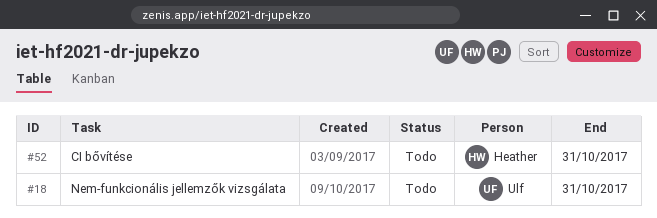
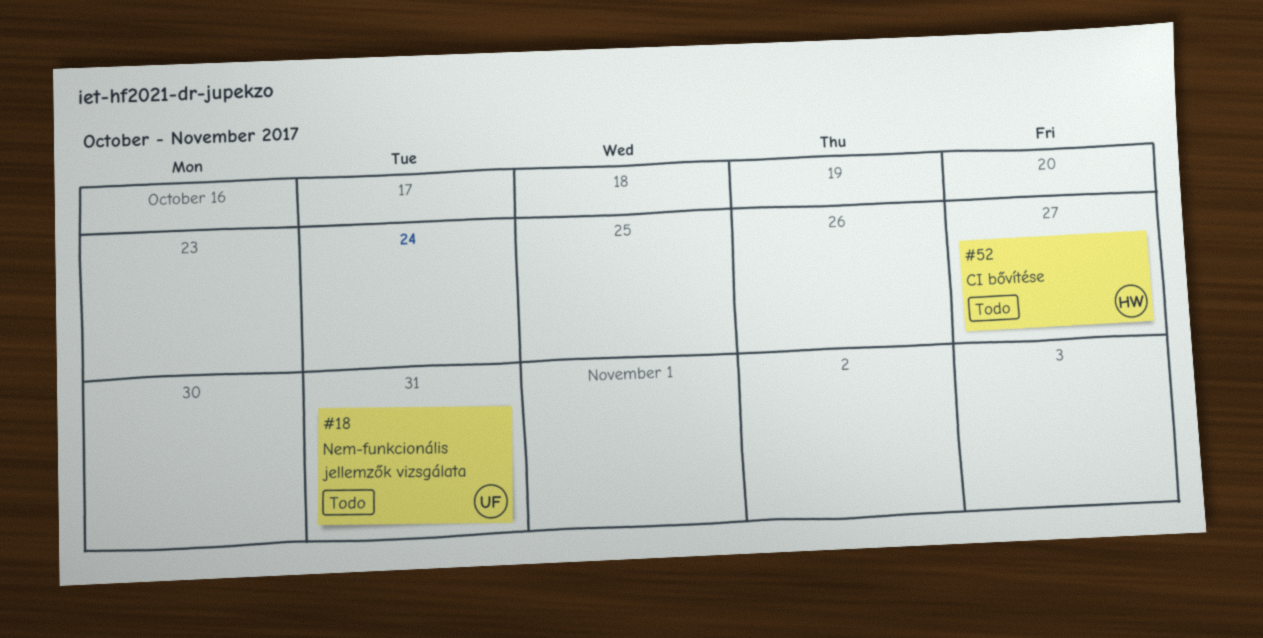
#52, due: Oct 31 -> Oct 27

